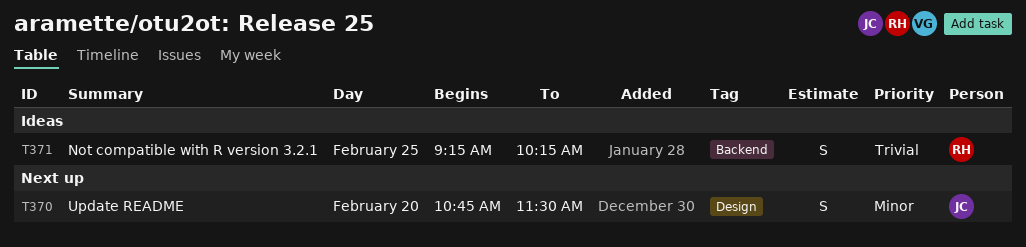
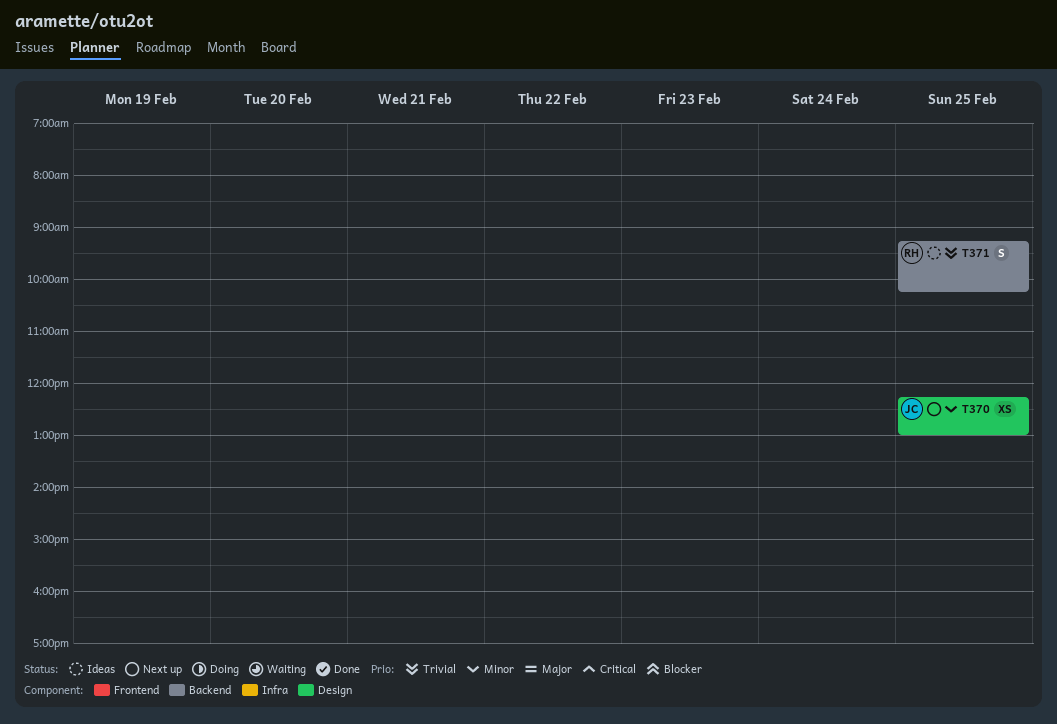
T370, estimate: S -> XS
T370, day: Feb 20 -> Feb 25
T370, begins: 10:45 -> 12:15
T370, ends: 11:30 -> 13:00

